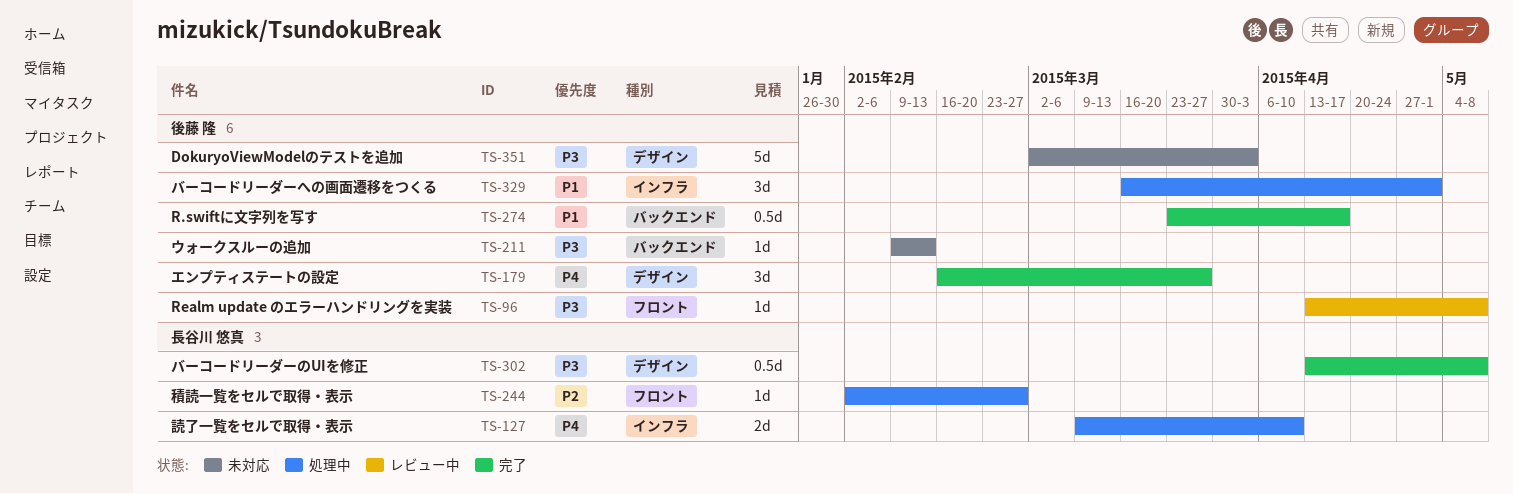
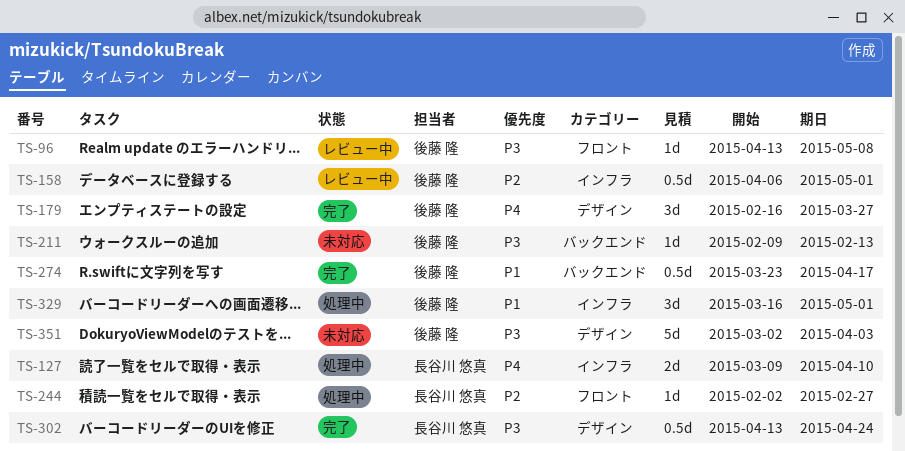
TS-158: none -> present
TS-302, due: May 8 -> Apr 24

